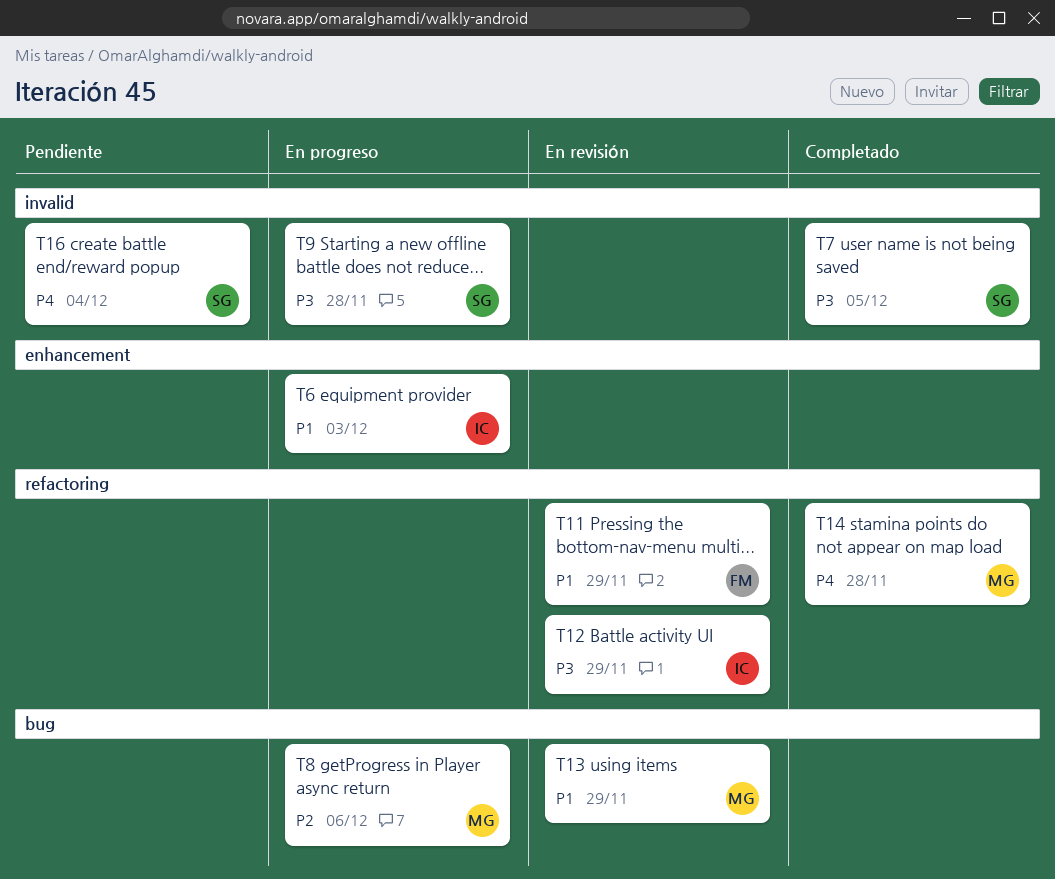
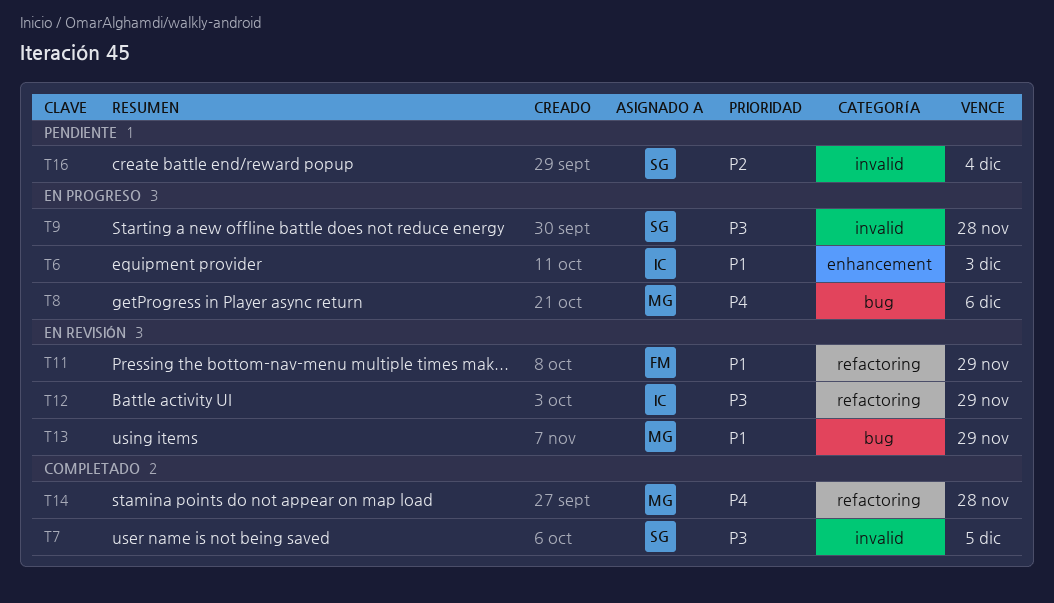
T8, priority: P2 -> P4
T16, priority: P4 -> P2

